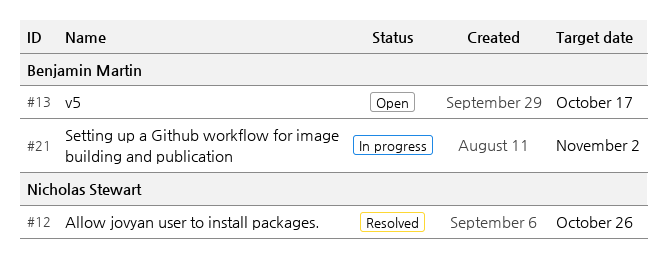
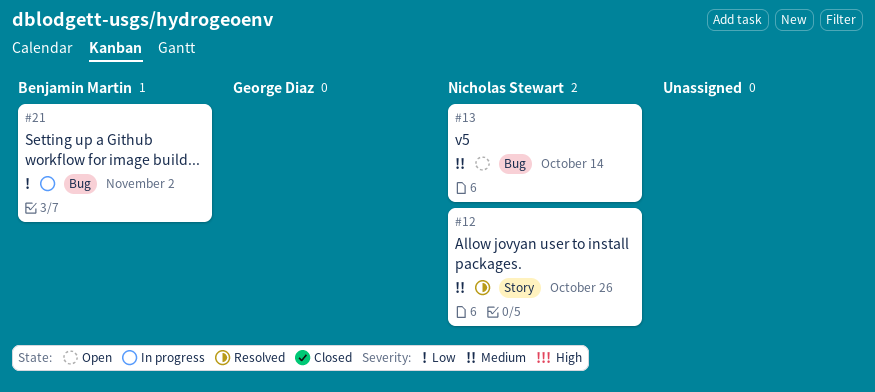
#13, owner: Benjamin Martin -> Nicholas Stewart
#13, due: Oct 17 -> Oct 14

